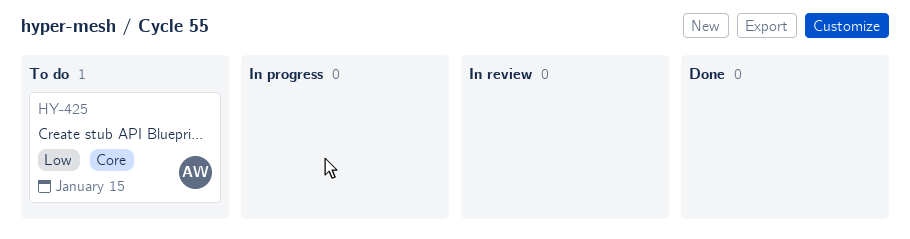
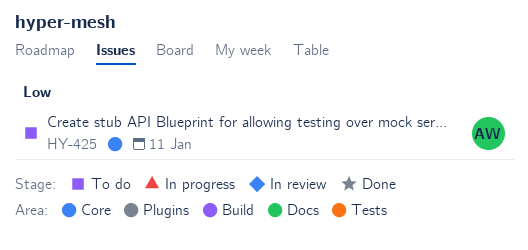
HY-425, due: Jan 15 -> Jan 11

